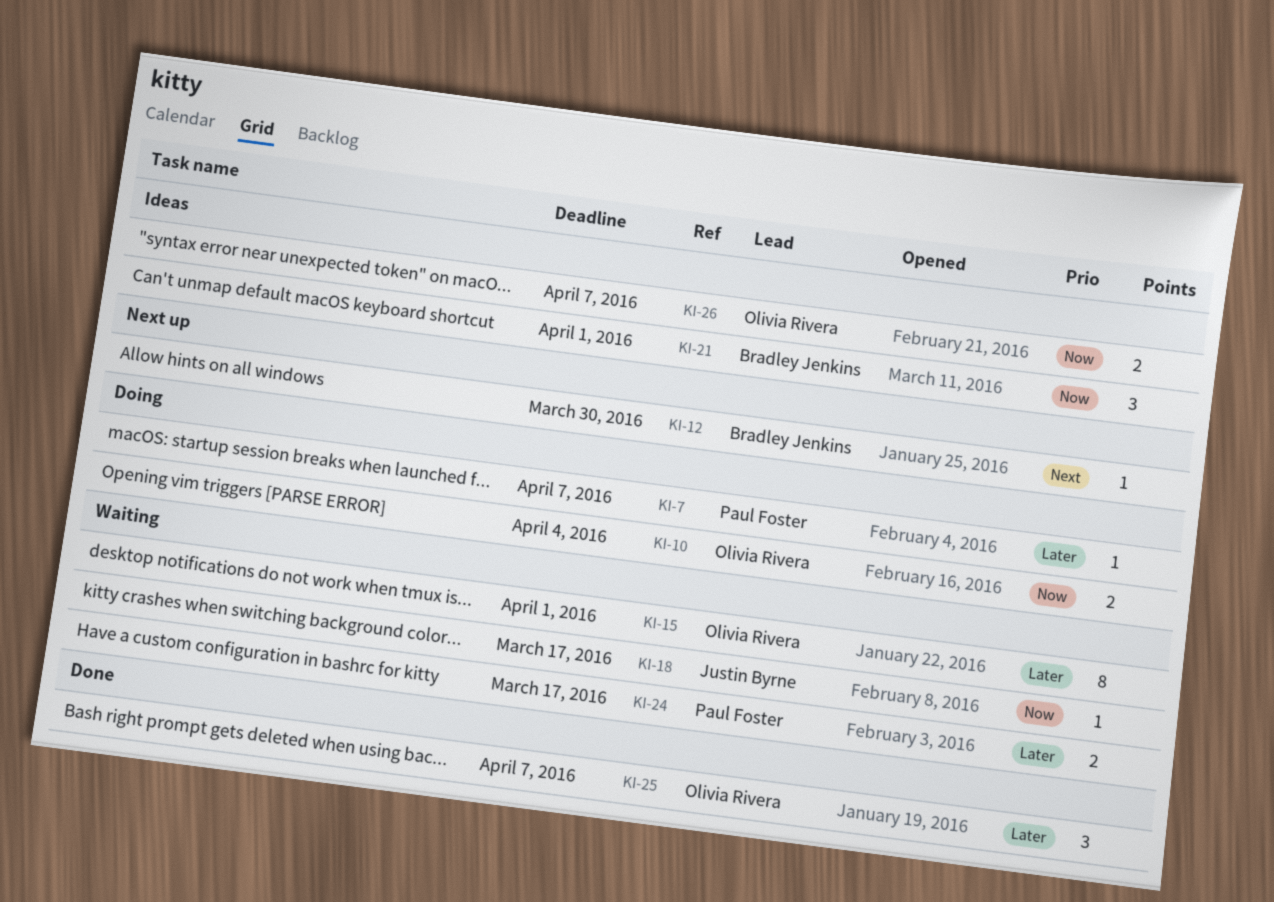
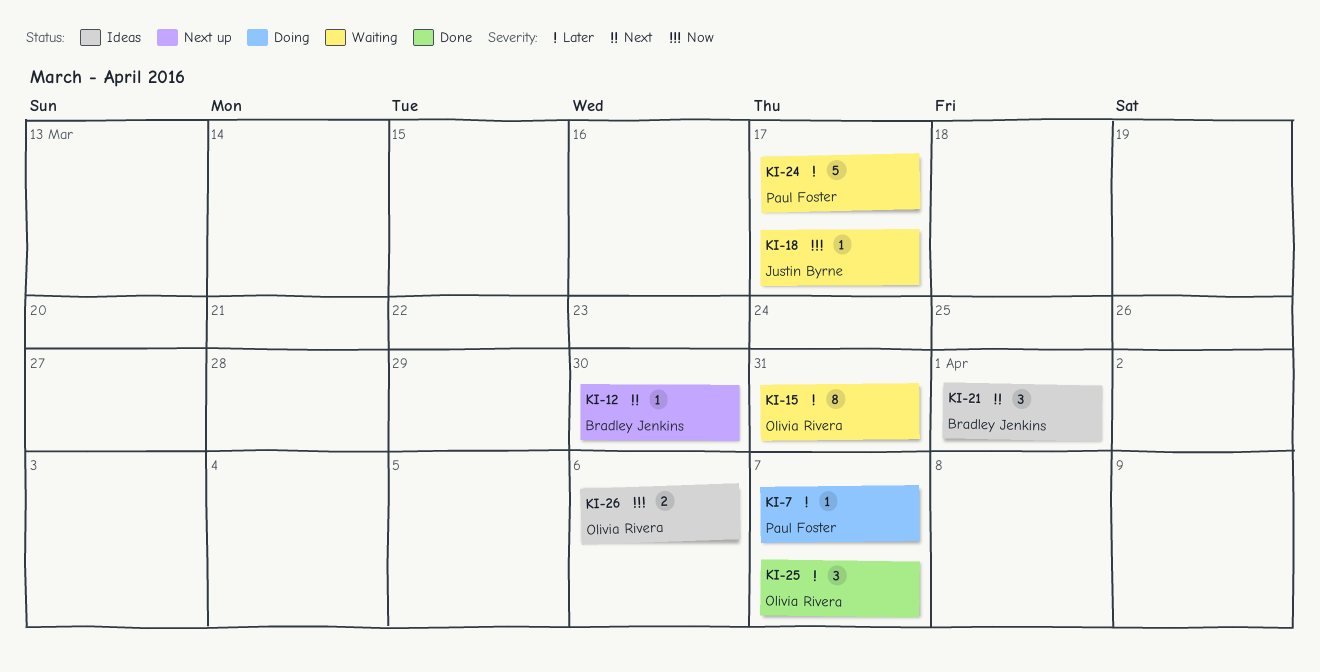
KI-10: present -> none
KI-15, due: Apr 1 -> Mar 31
KI-21, priority: Now -> Next
KI-24, estimate: 2 -> 5
KI-26, due: Apr 7 -> Apr 6

